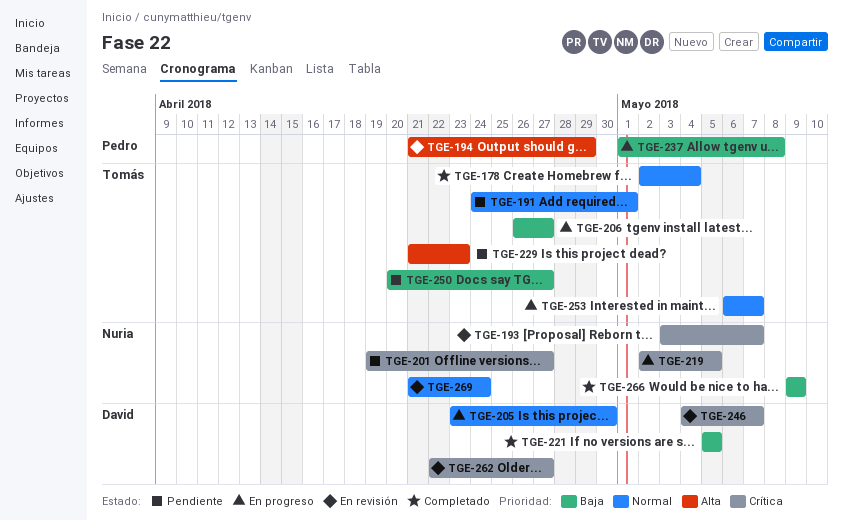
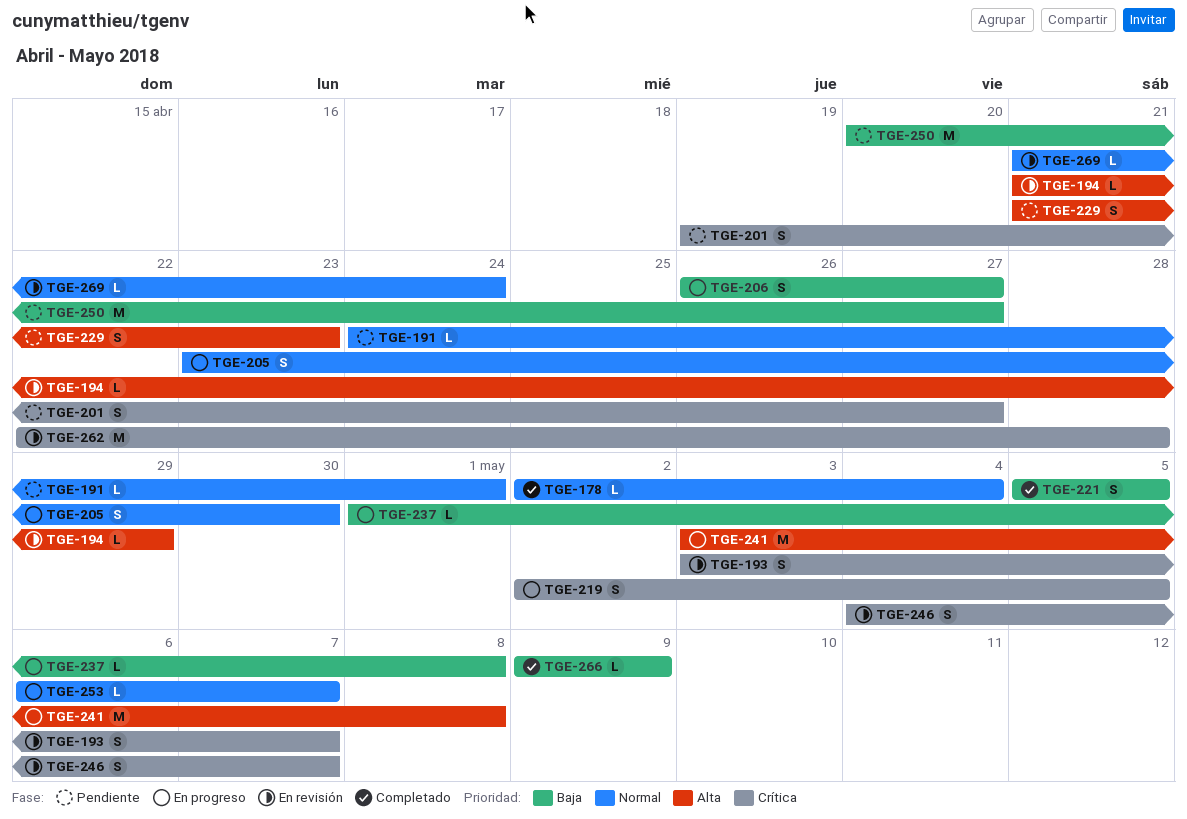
TGE-241: none -> present
TGE-262, due: Apr 27 -> Apr 28

